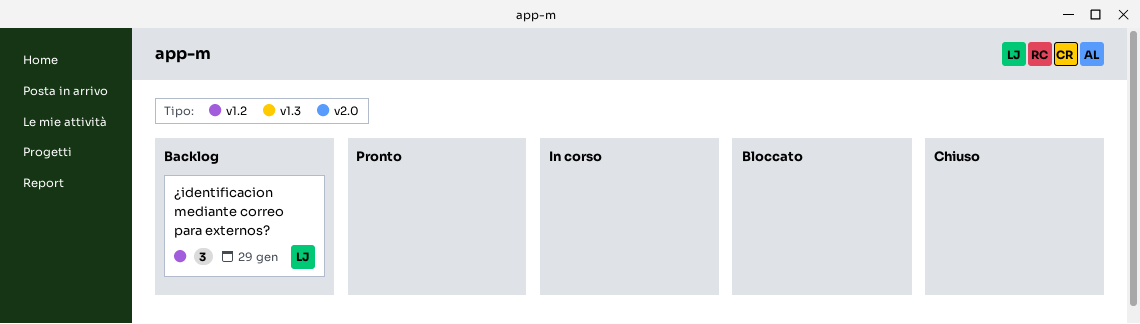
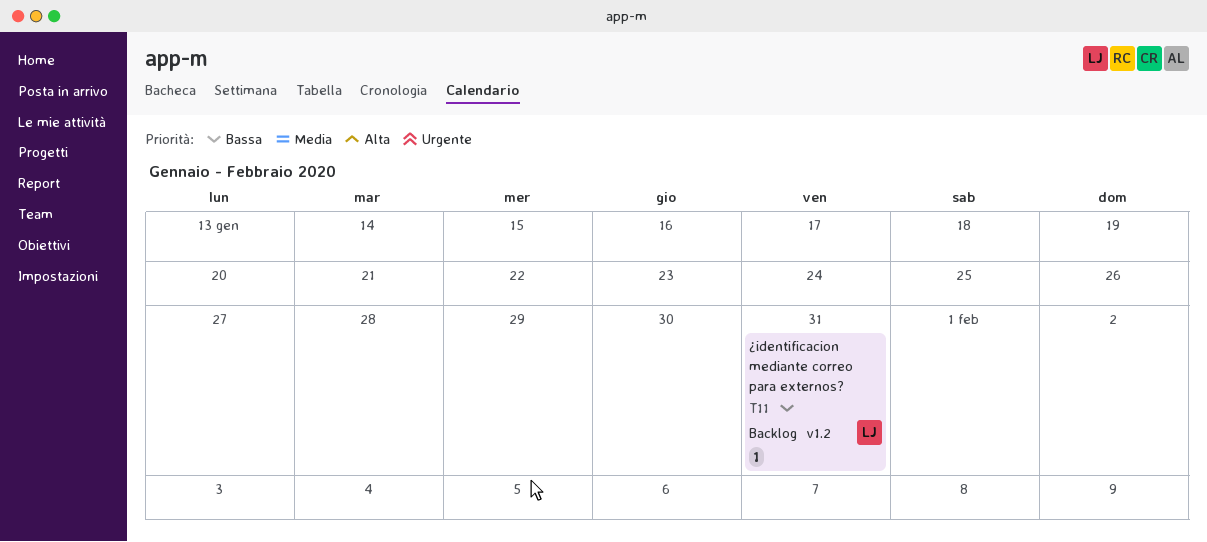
¿identificacion mediante correo para externos?, estimate: 3 -> 1
¿identificacion mediante correo para externos?, due: Jan 29 -> Jan 31

